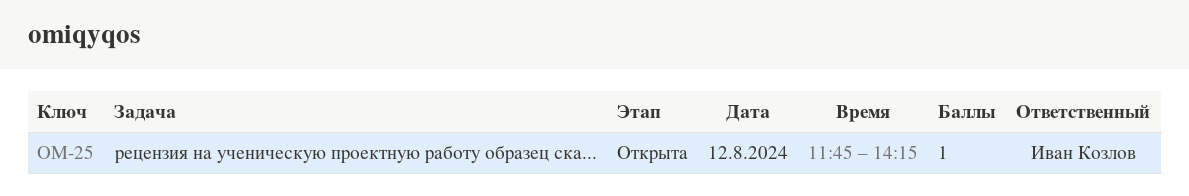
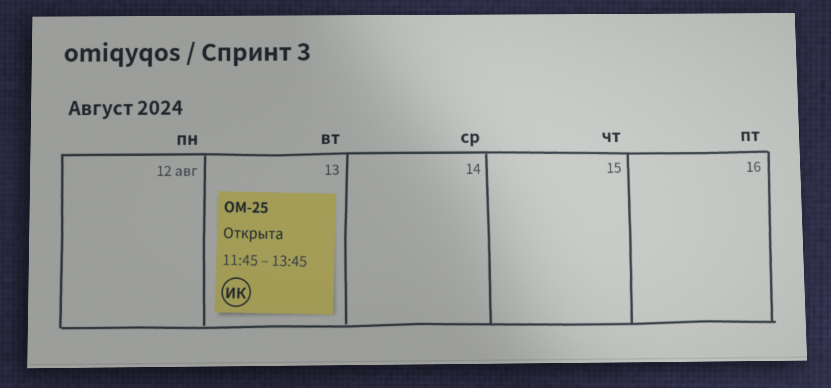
OM-25, day: Aug 12 -> Aug 13
OM-25, ends: 14:15 -> 13:45

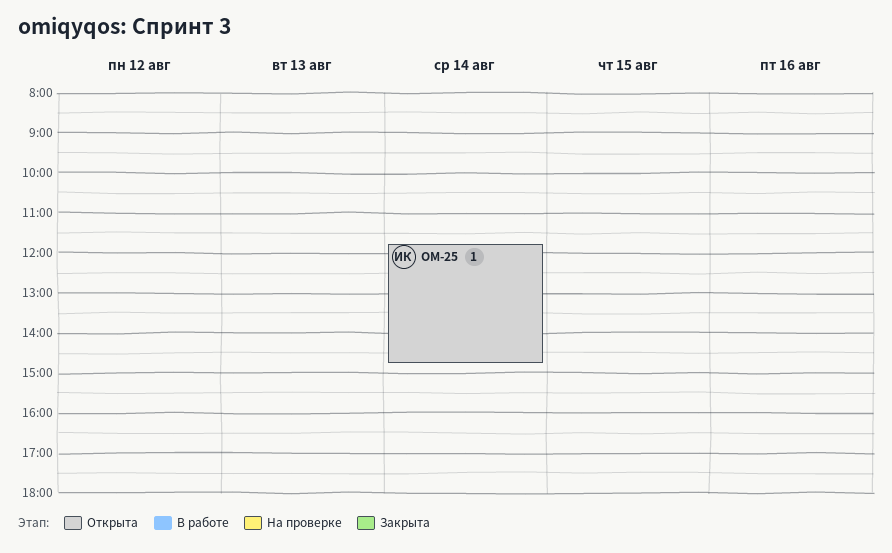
OM-25, day: Aug 13 -> Aug 14
OM-25, ends: 13:45 -> 14:45

